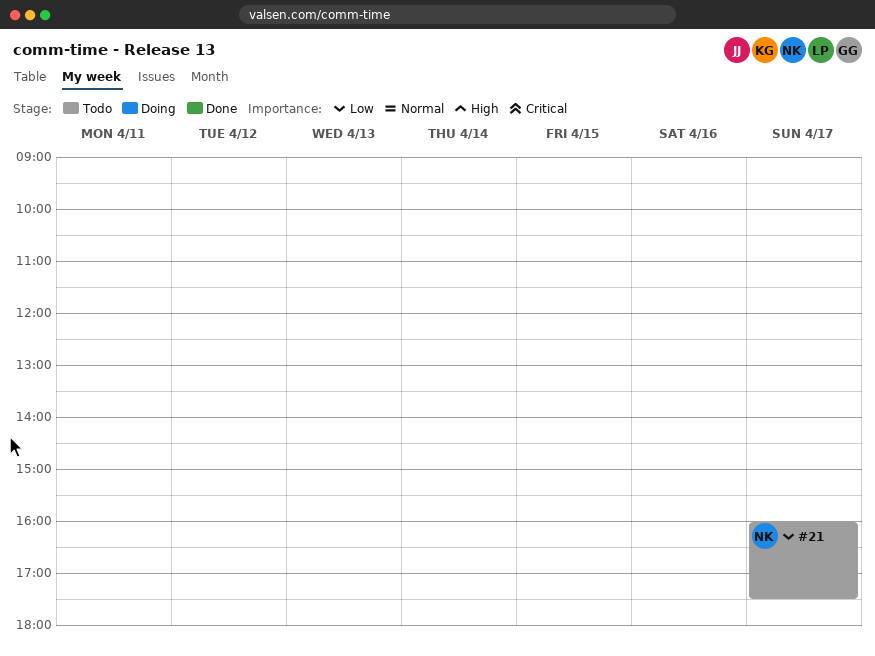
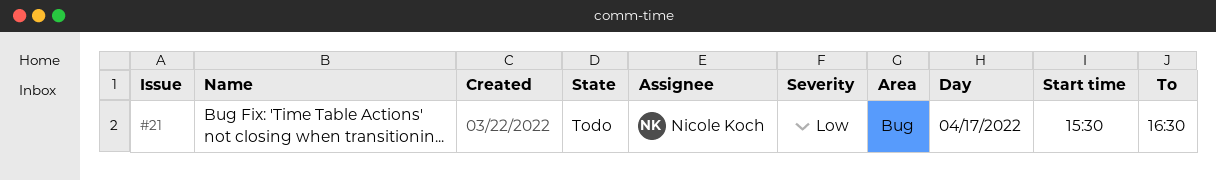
#21, begins: 16:00 -> 15:30
#21, ends: 17:30 -> 16:30

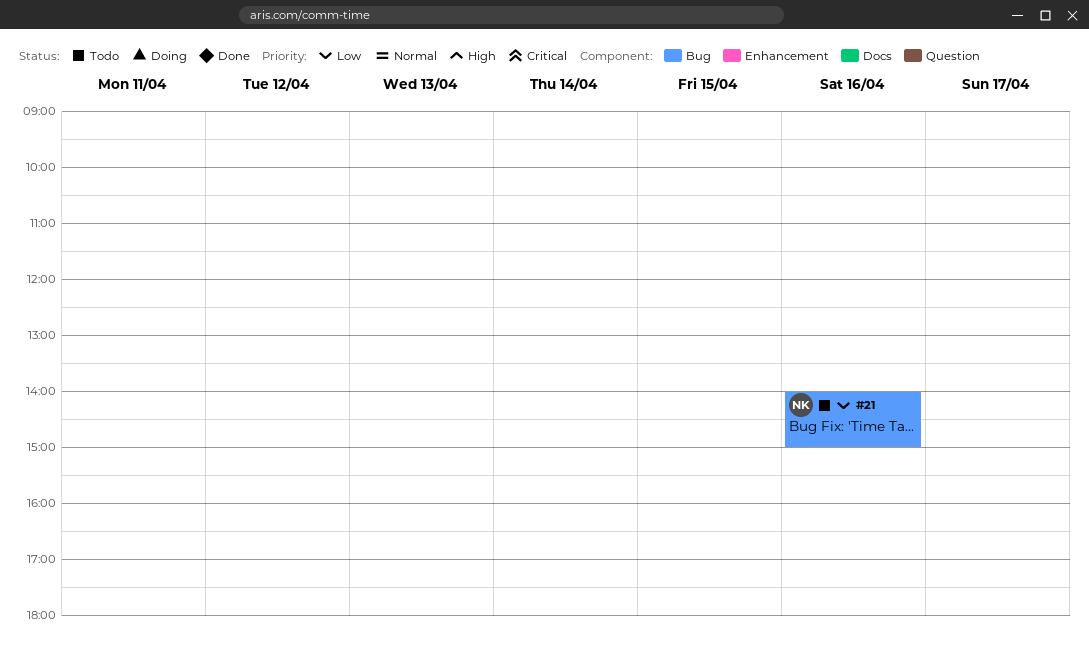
#21, day: Apr 17 -> Apr 16
#21, begins: 15:30 -> 14:00
#21, ends: 16:30 -> 15:00

